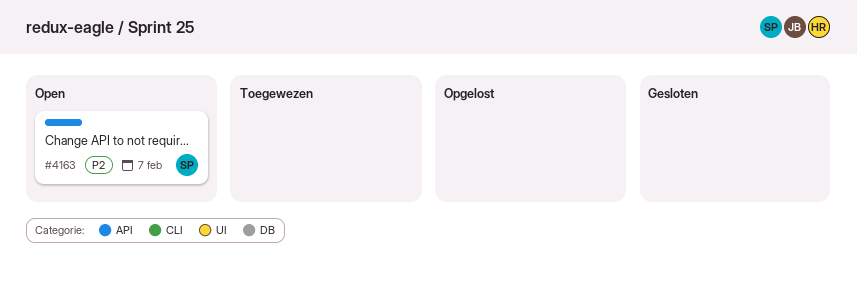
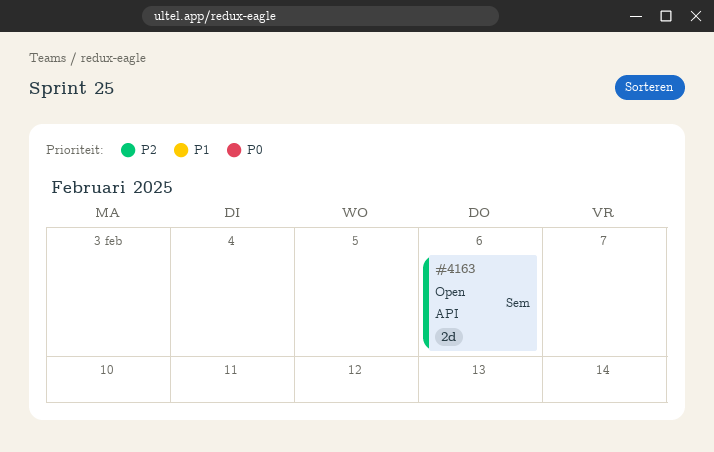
#4163, due: Feb 7 -> Feb 6

